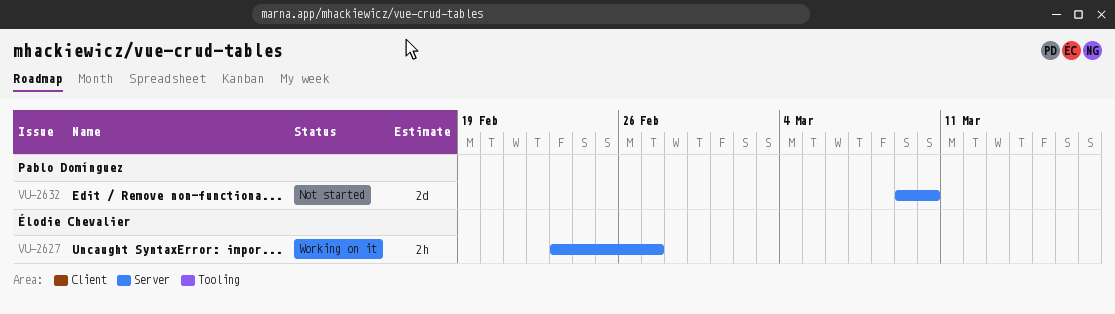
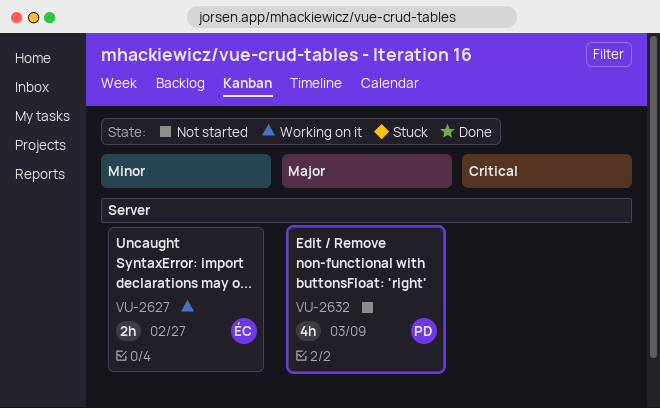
VU-2632, estimate: 2d -> 4h
VU-2632, due: Mar 10 -> Mar 9

